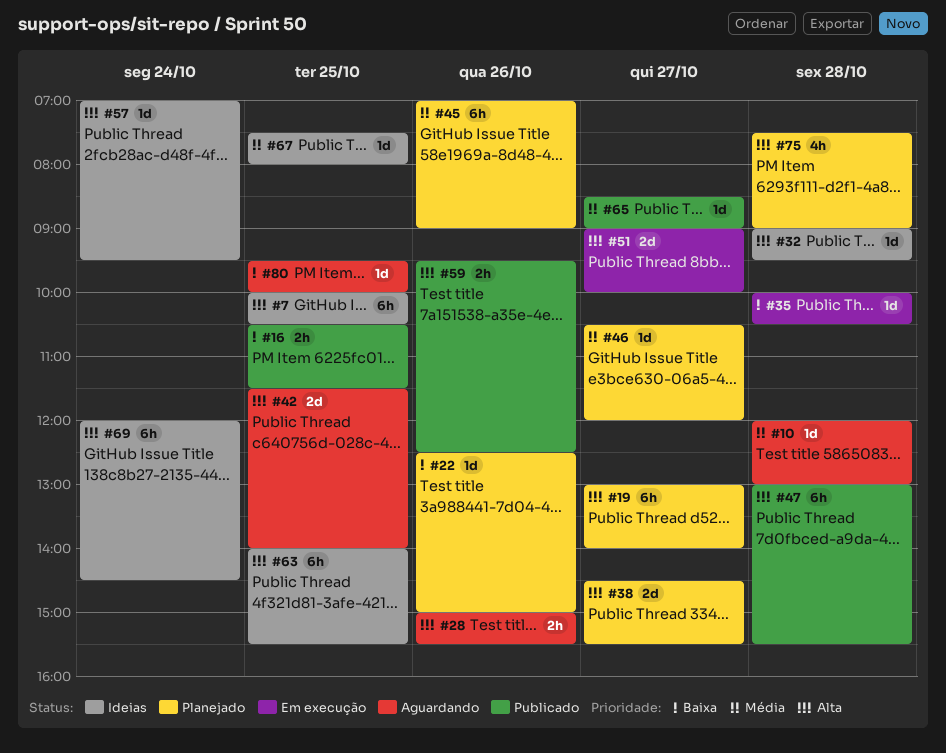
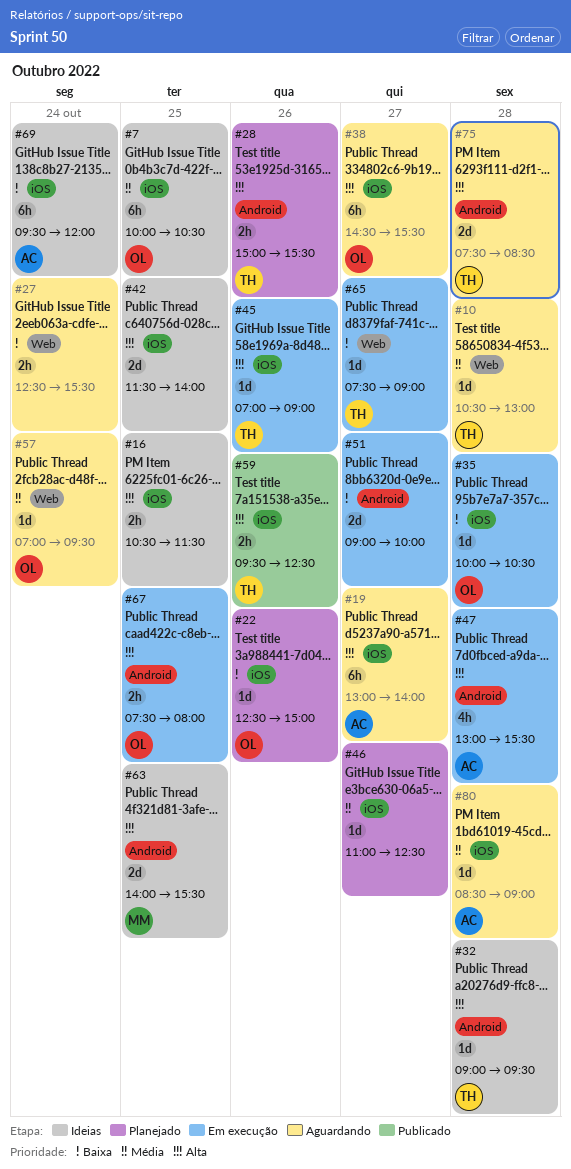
#7, priority: Alta -> Média
#10, begins: 12:00 -> 10:30
#16, status: Publicado -> Ideias
#16, priority: Baixa -> Alta
#19, status: Planejado -> Aguardando
#27: none -> present
#28, status: Aguardando -> Planejado
#38, status: Planejado -> Aguardando
#38, estimate: 2d -> 6h
#42, status: Aguardando -> Ideias
#45, status: Planejado -> Em execução
#45, priority: Média -> Alta
#45, estimate: 6h -> 1d
#46, begins: 10:30 -> 11:00
#46, ends: 12:00 -> 12:30
#47, status: Publicado -> Em execução
#47, estimate: 6h -> 4h
#51, priority: Alta -> Baixa
#57, status: Ideias -> Aguardando
#57, priority: Alta -> Média
#63, estimate: 6h -> 2d
#65, status: Publicado -> Em execução
#65, priority: Média -> Baixa
#65, begins: 08:30 -> 07:30
#67, status: Ideias -> Em execução
#67, priority: Média -> Alta
#67, estimate: 1d -> 2h
#69, priority: Alta -> Baixa
#69, begins: 12:00 -> 09:30
#69, ends: 14:30 -> 12:00
#75, status: Planejado -> Aguardando
#75, estimate: 4h -> 2d
#75, ends: 09:00 -> 08:30
#80, priority: Baixa -> Média
#80, day: Oct 25 -> Oct 28
#80, begins: 09:30 -> 08:30
#80, ends: 10:00 -> 09:00

